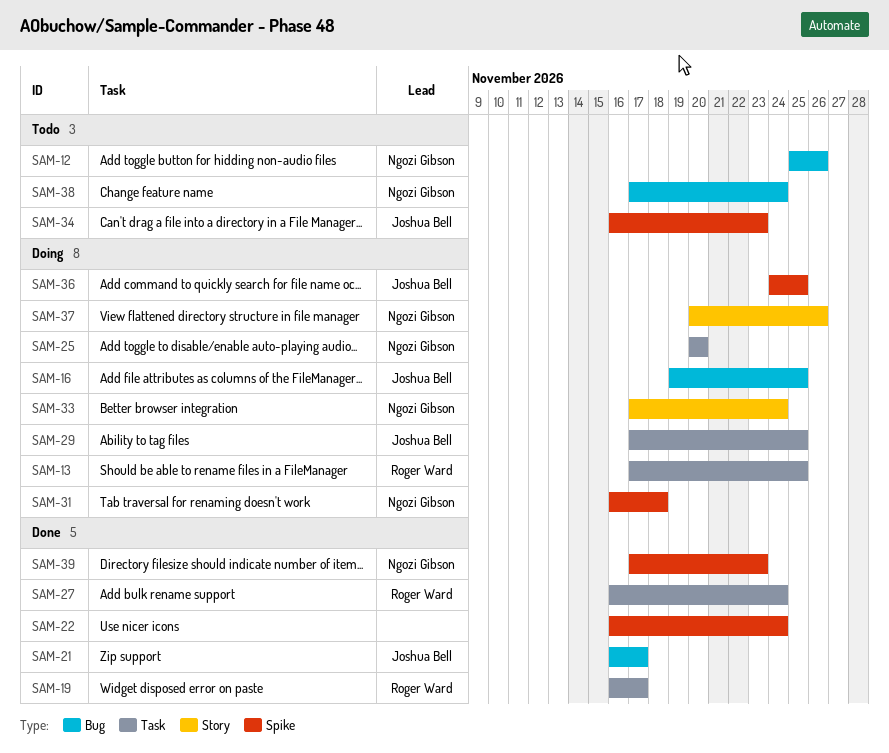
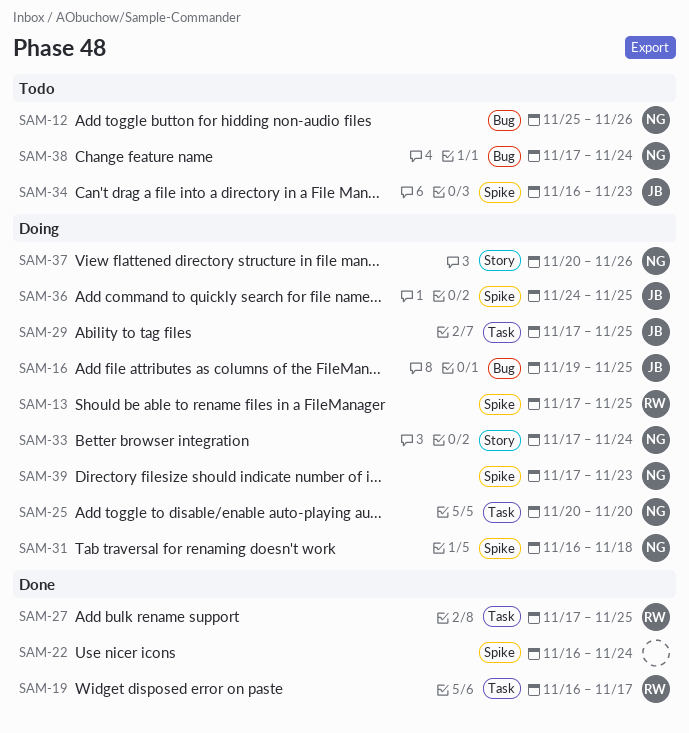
SAM-13, label: Task -> Spike
SAM-21: present -> none
SAM-27, start: Nov 16 -> Nov 17
SAM-27, due: Nov 24 -> Nov 25
SAM-39, status: Done -> Doing

